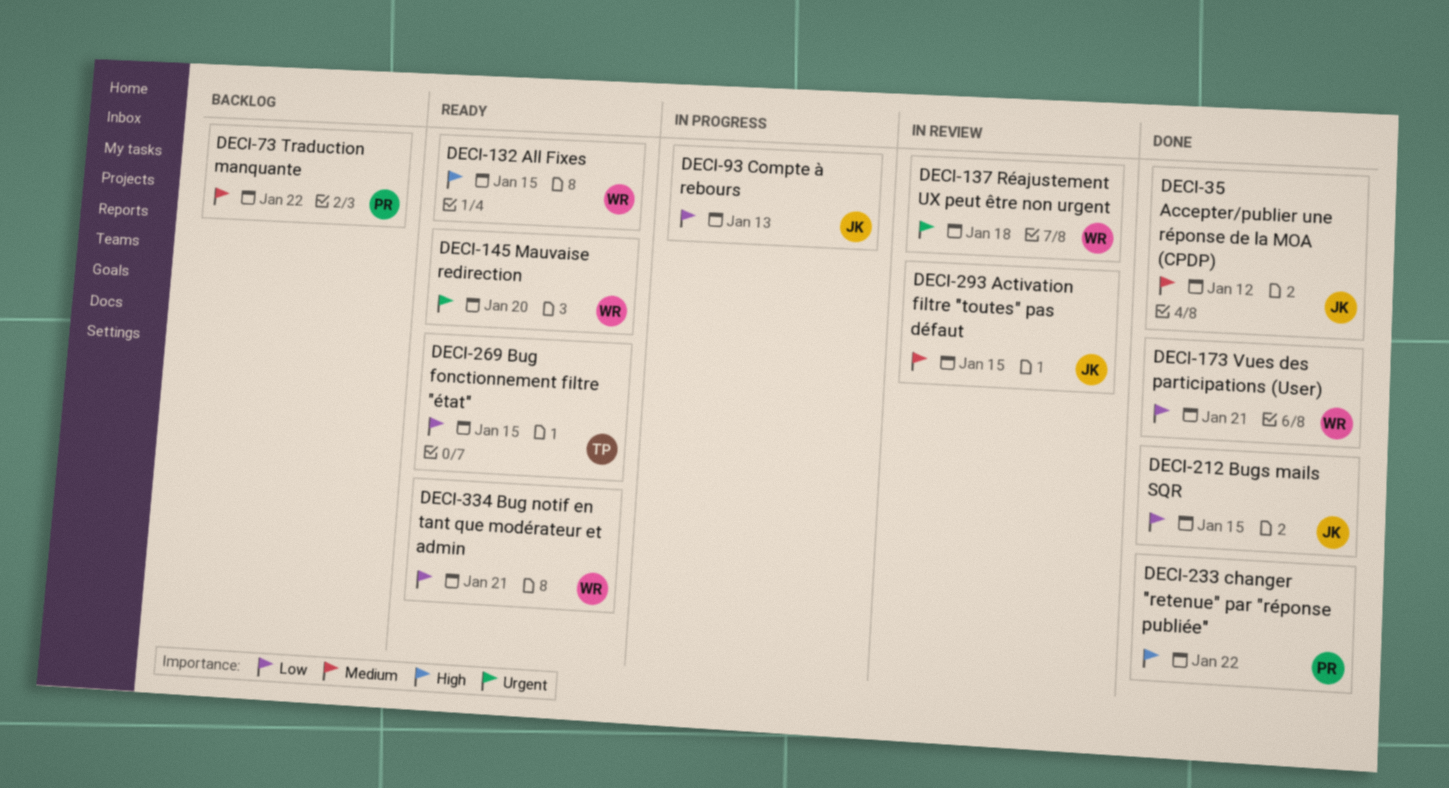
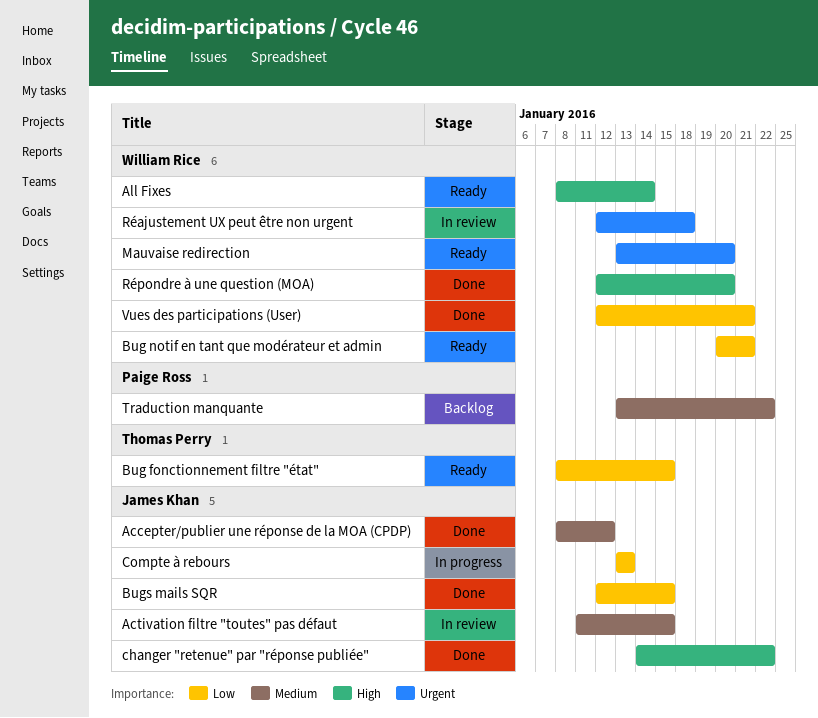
All Fixes, due: Jan 15 -> Jan 14
changer "retenue" par "réponse publiée", owner: Paige Ross -> James Khan
Répondre à une question (MOA): none -> present

